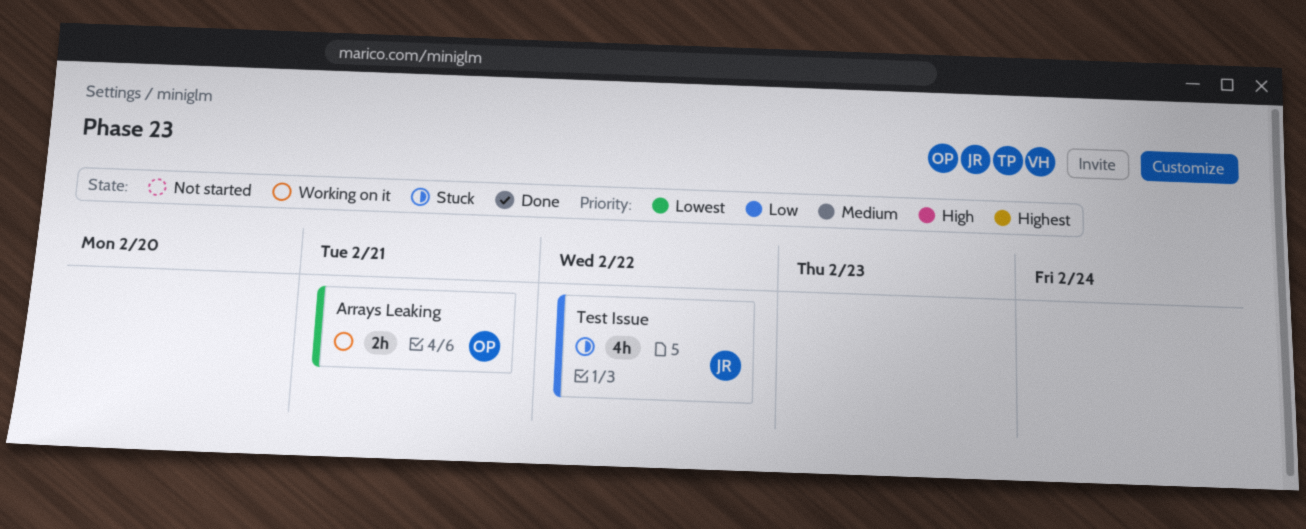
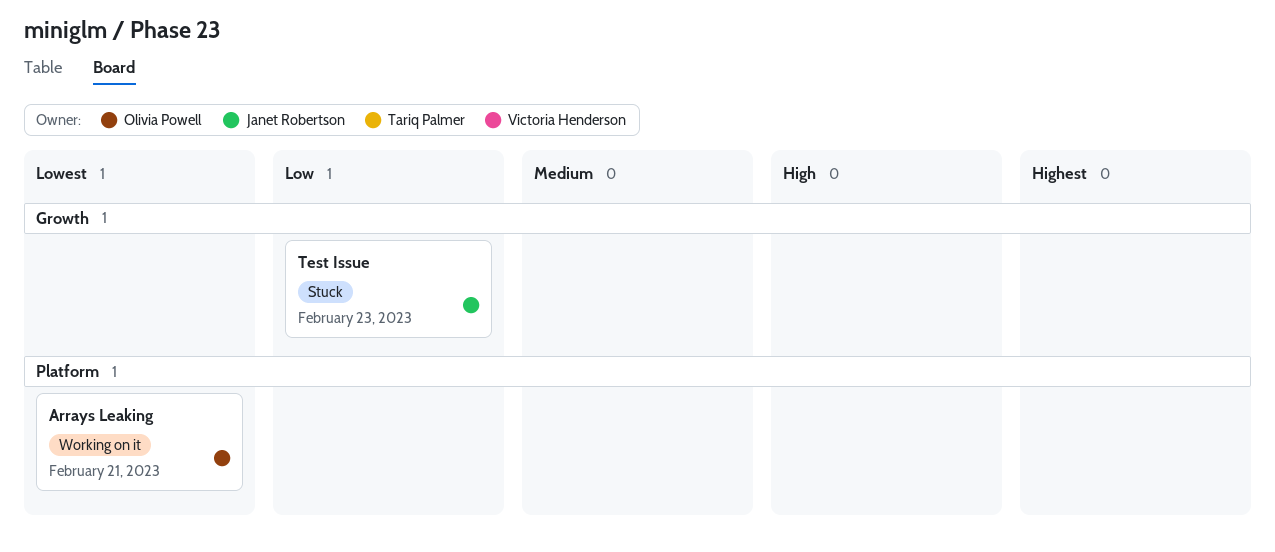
Test Issue, due: Feb 22 -> Feb 23

